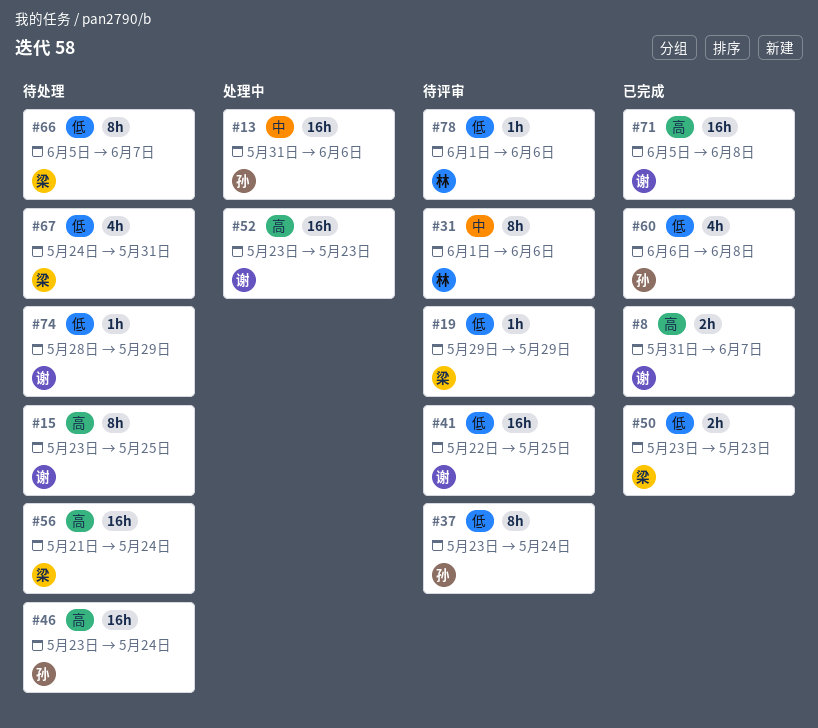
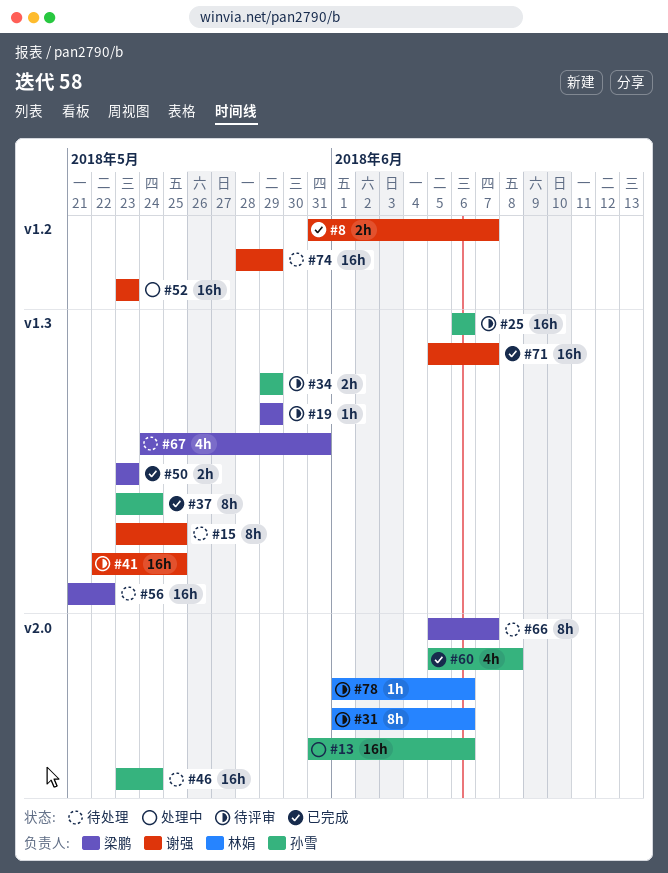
#25: none -> present
#34: none -> present
#37, status: 待评审 -> 已完成
#56, due: May 24 -> May 22
#60, start: Jun 6 -> Jun 5
#71, due: Jun 8 -> Jun 7
#74, estimate: 1h -> 16h

